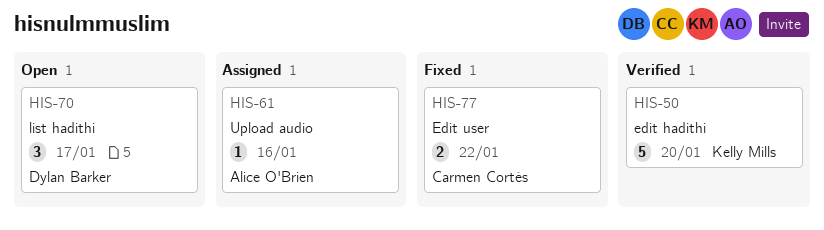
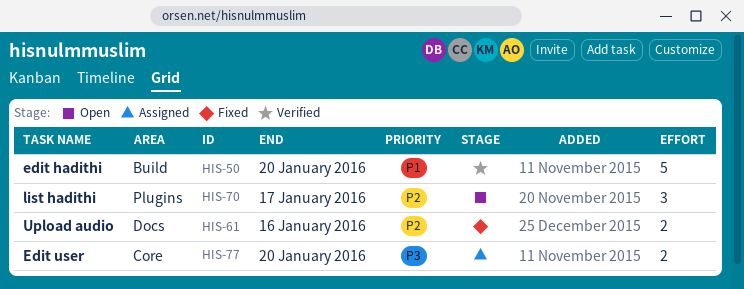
HIS-61, status: Assigned -> Fixed
HIS-61, estimate: 1 -> 2
HIS-77, status: Fixed -> Assigned
HIS-77, due: Jan 22 -> Jan 20

